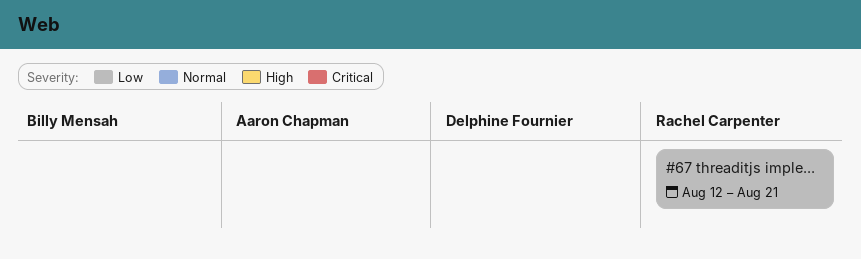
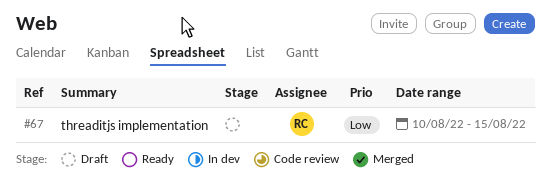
#67, start: Aug 12 -> Aug 10
#67, due: Aug 21 -> Aug 15

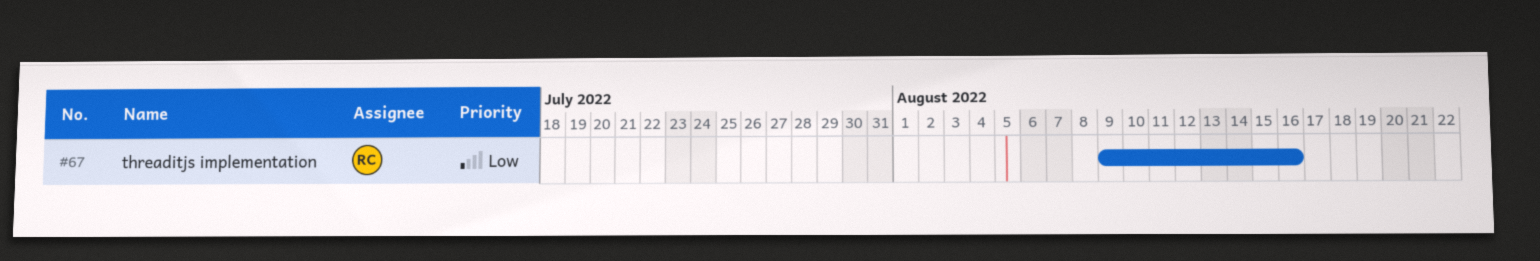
#67, start: Aug 10 -> Aug 9
#67, due: Aug 15 -> Aug 16

